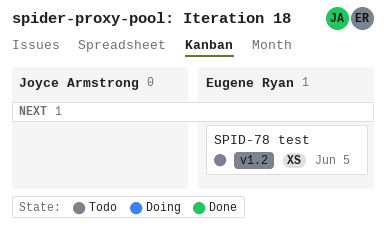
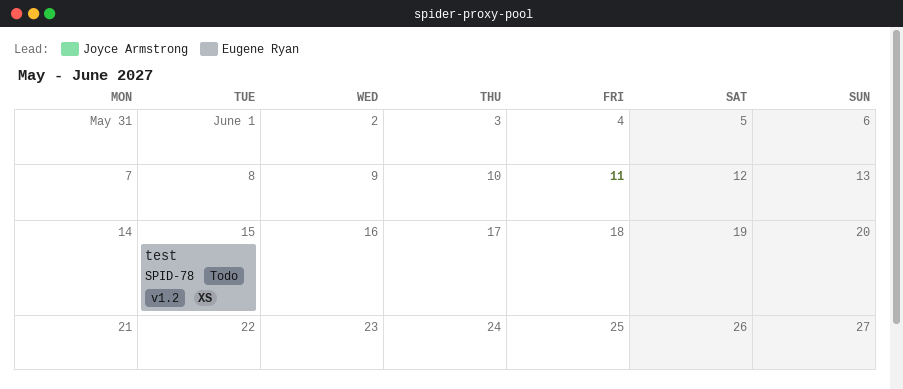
SPID-78, due: Jun 5 -> Jun 15

